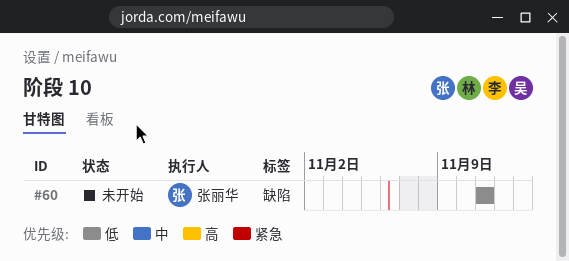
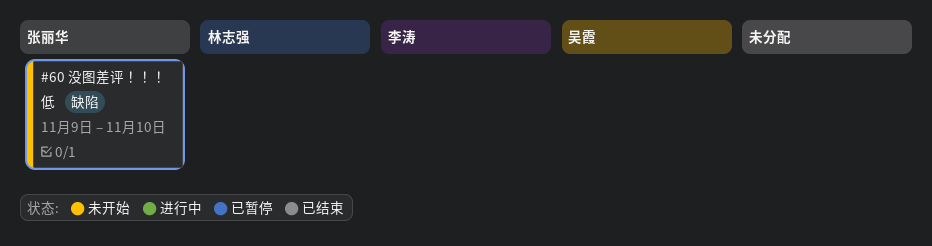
#60, start: Nov 11 -> Nov 9
#60, due: Nov 11 -> Nov 10

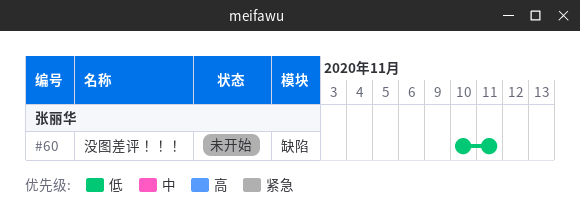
#60, start: Nov 9 -> Nov 10
#60, due: Nov 10 -> Nov 11

